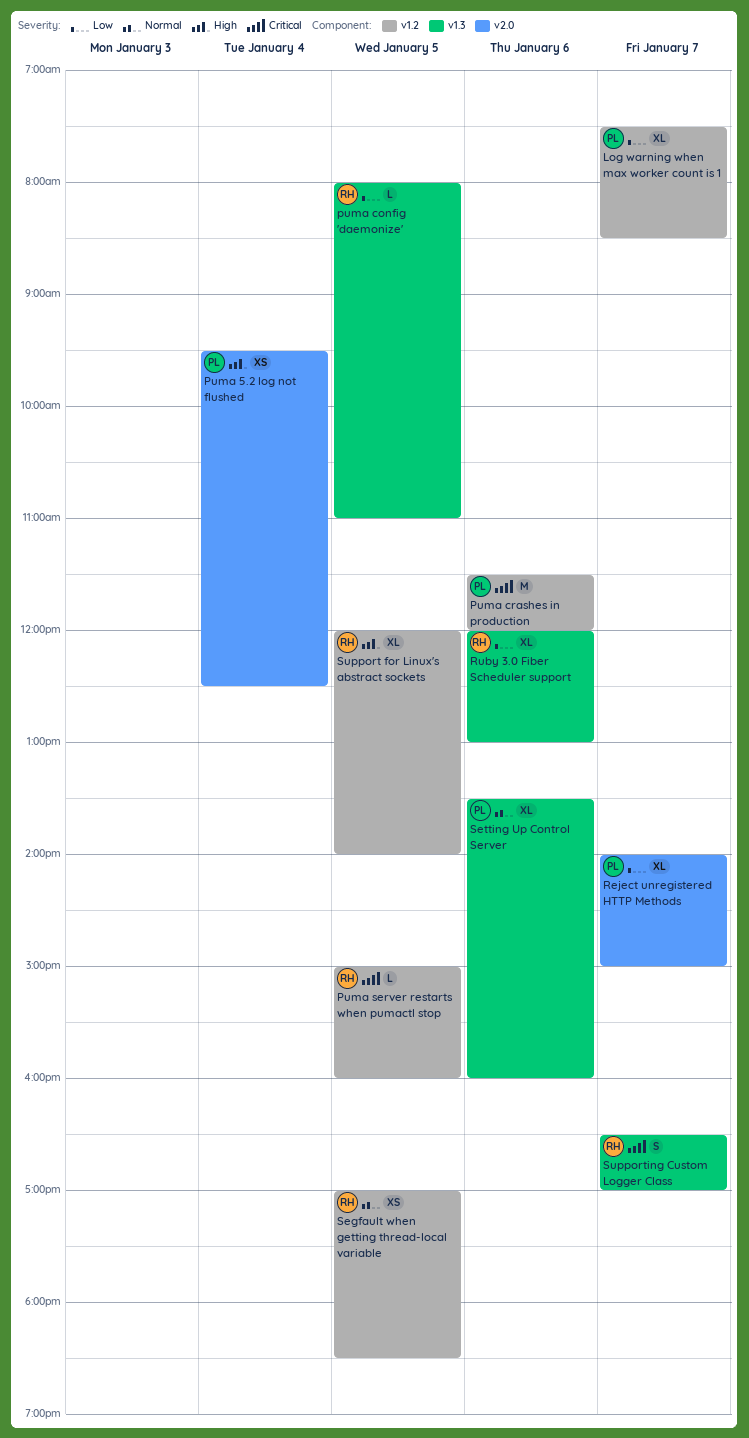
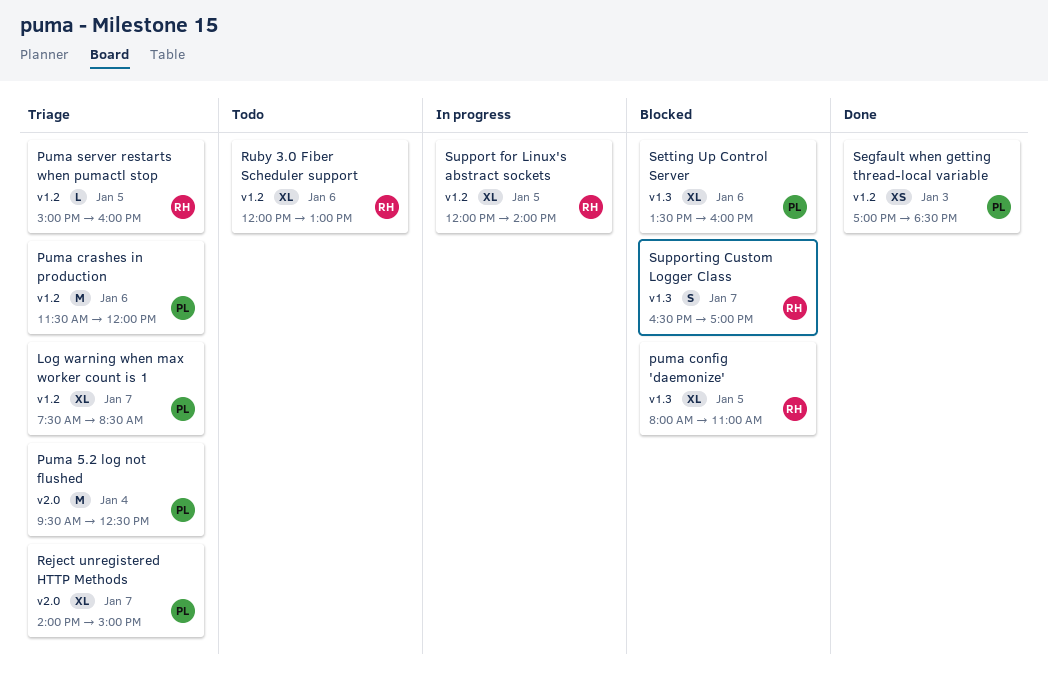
Puma 5.2 log not flushed, estimate: XS -> M
puma config 'daemonize', estimate: L -> XL
Ruby 3.0 Fiber Scheduler support, label: v1.3 -> v1.2
Segfault when getting thread-local variable, owner: RH -> PL
Segfault when getting thread-local variable, day: Jan 5 -> Jan 3

